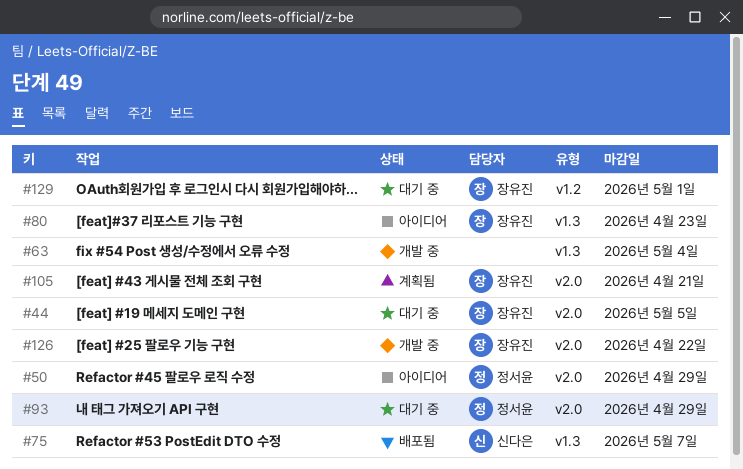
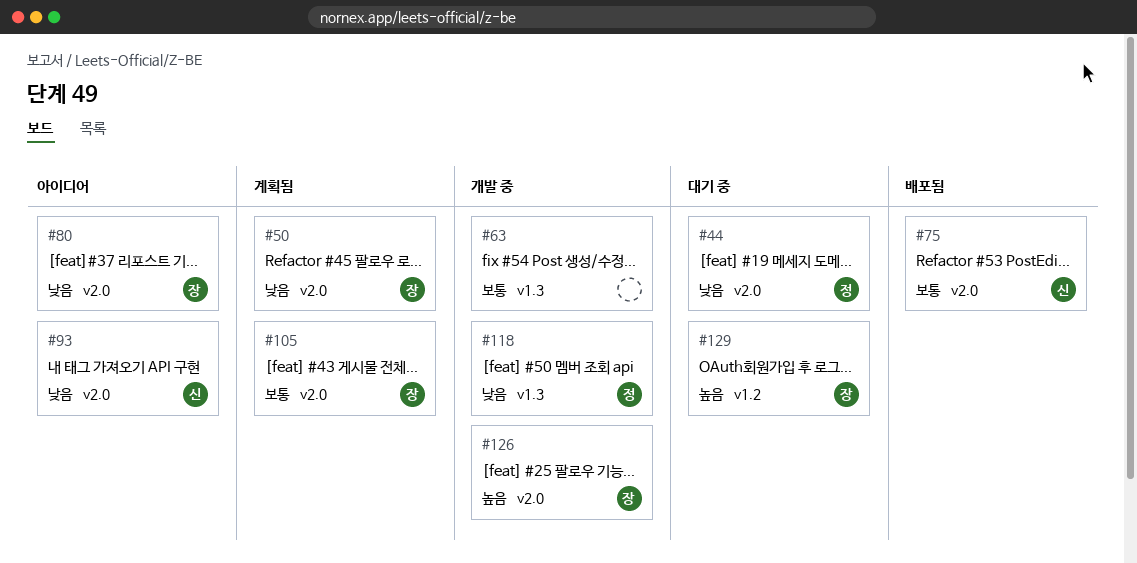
#44, owner: 장유진 -> 정서윤
#50, status: 아이디어 -> 계획됨
#50, owner: 정서윤 -> 장유진
#75, label: v1.3 -> v2.0
#80, label: v1.3 -> v2.0
#93, status: 대기 중 -> 아이디어
#93, owner: 정서윤 -> 신다은
#118: none -> present

